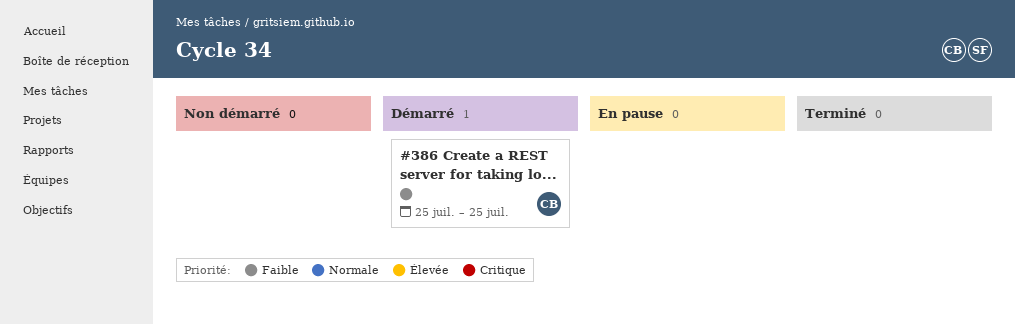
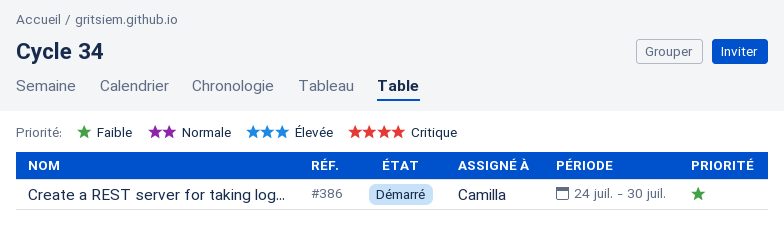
#386, start: Jul 25 -> Jul 24
#386, due: Jul 25 -> Jul 30

